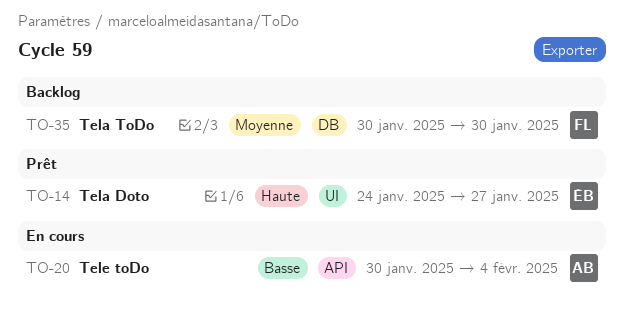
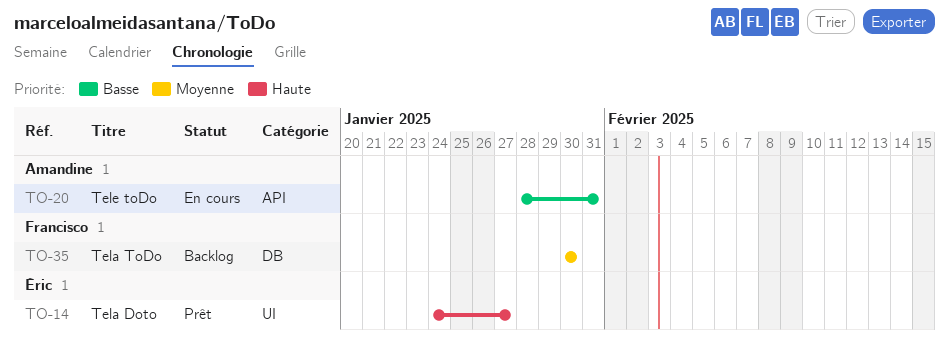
TO-20, start: Jan 30 -> Jan 28
TO-20, due: Feb 4 -> Jan 31

